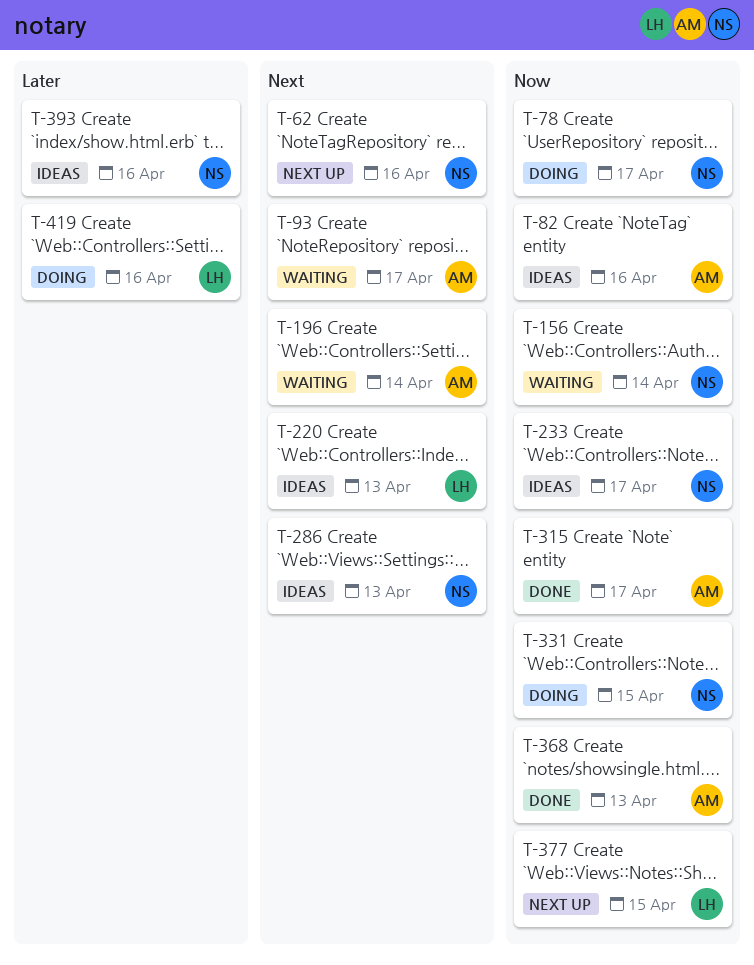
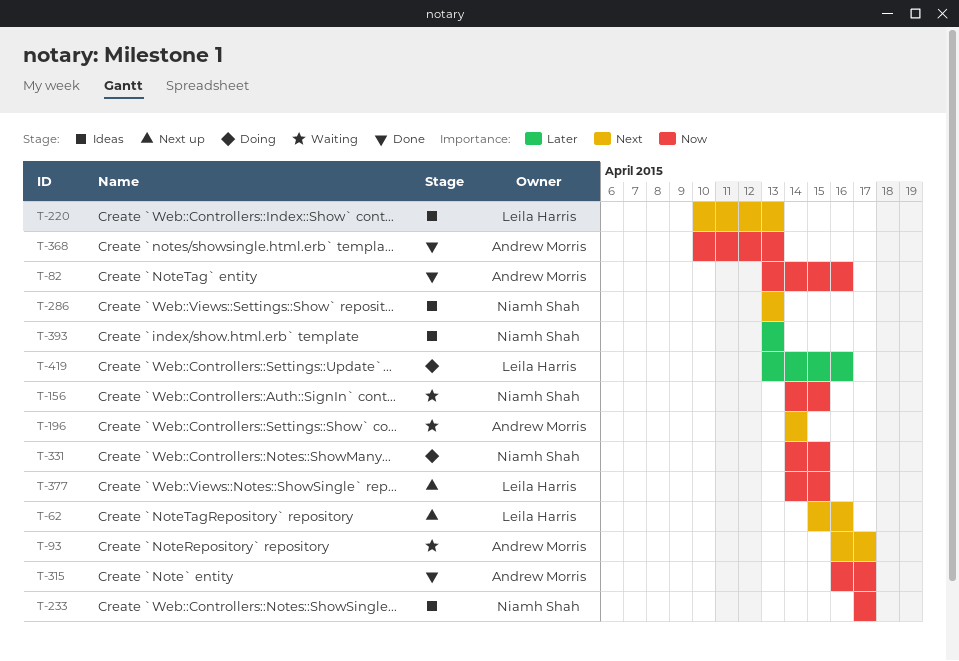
T-62, owner: Niamh Shah -> Leila Harris
T-78: present -> none
T-82, status: Ideas -> Done
T-156, due: Apr 14 -> Apr 15
T-393, due: Apr 16 -> Apr 13

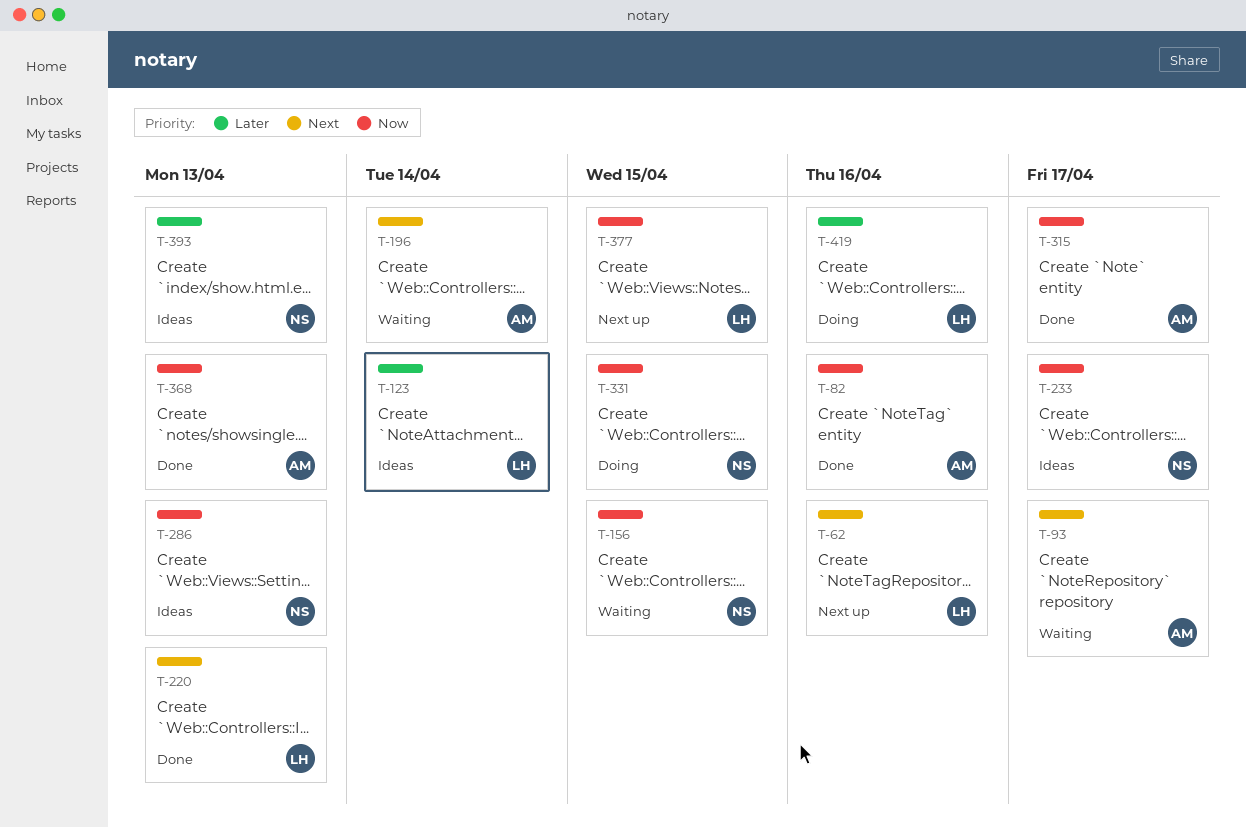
T-123: none -> present
T-220, status: Ideas -> Done
T-286, priority: Next -> Now

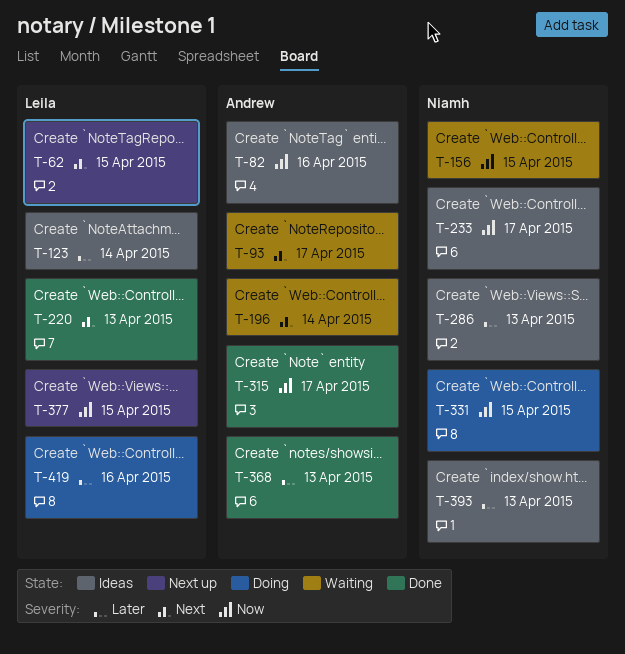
T-62, due: Apr 16 -> Apr 15
T-82, status: Done -> Ideas
T-286, priority: Now -> Later
T-368, priority: Now -> Later

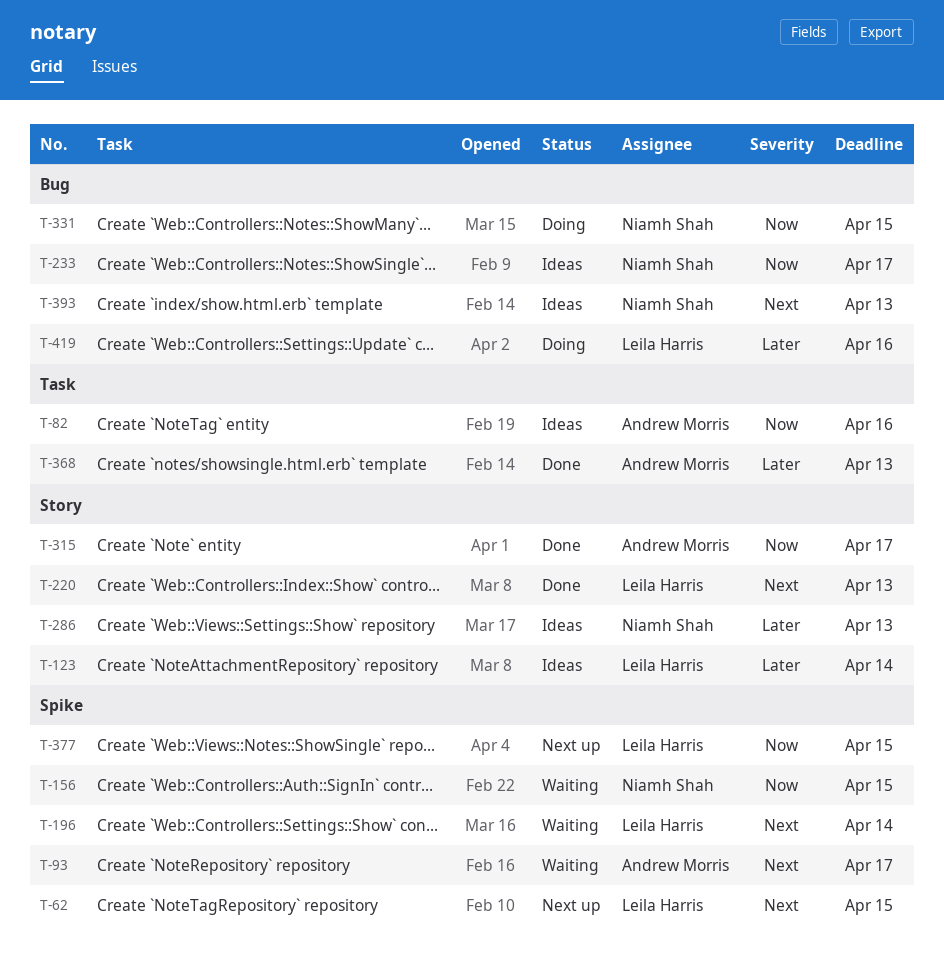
T-196, owner: Andrew Morris -> Leila Harris
T-393, priority: Later -> Next

